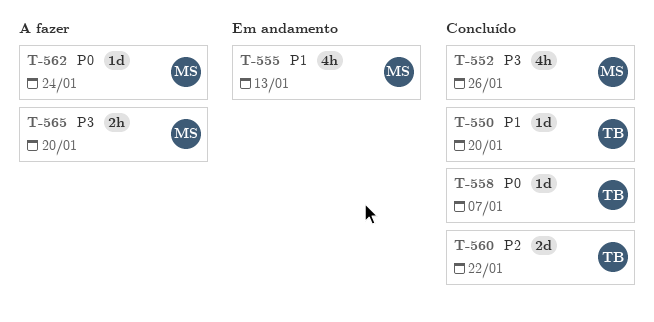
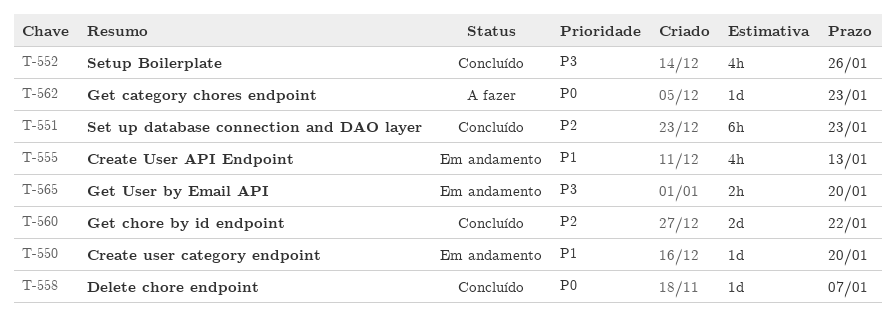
T-550, status: Concluído -> Em andamento
T-551: none -> present
T-562, due: Jan 24 -> Jan 23
T-565, status: A fazer -> Em andamento

